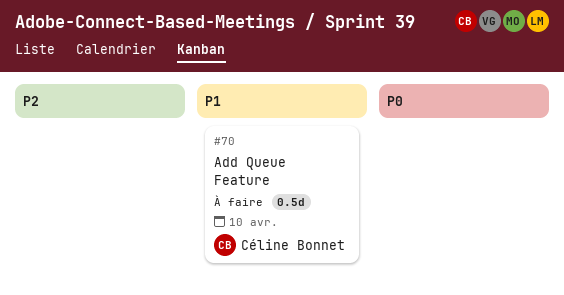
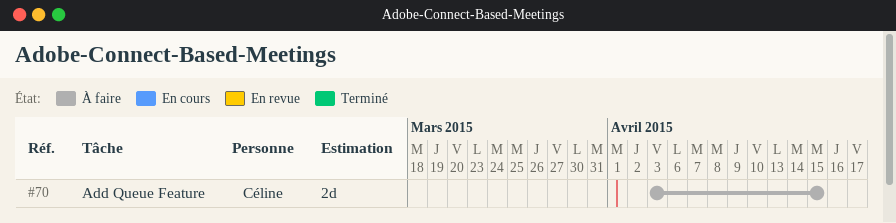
#70, estimate: 0.5d -> 2d
#70, due: Apr 10 -> Apr 15

